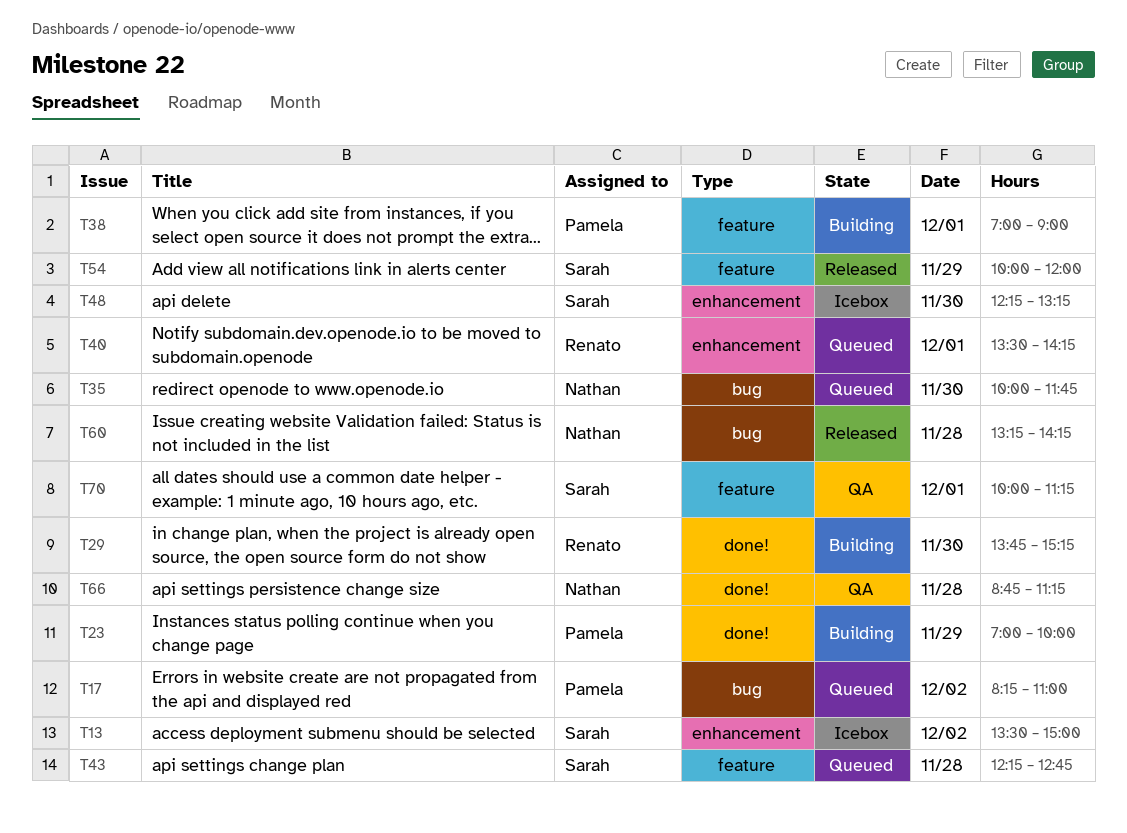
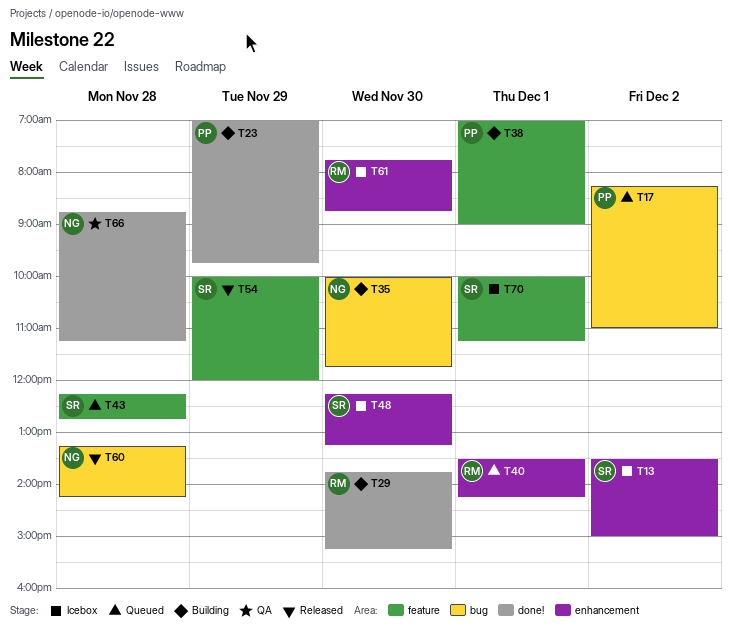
T23, ends: 10:00 -> 09:45
T35, status: Queued -> Building
T61: none -> present
T70, status: QA -> Icebox

